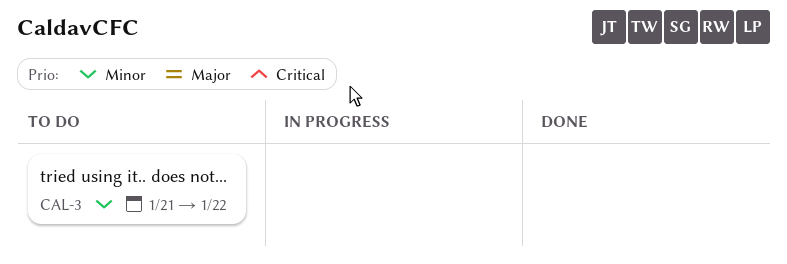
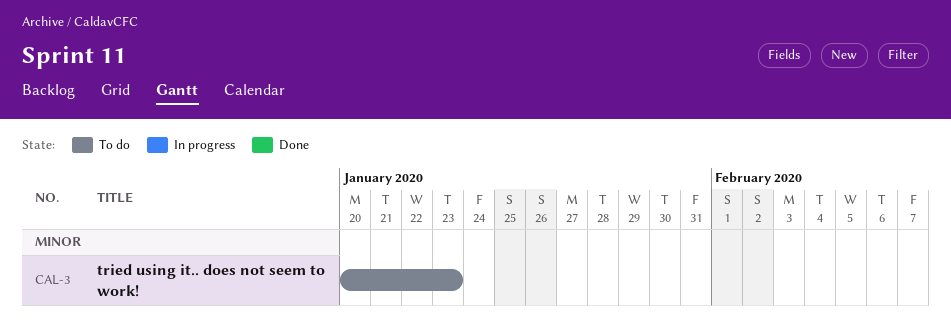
CAL-3, start: Jan 21 -> Jan 20
CAL-3, due: Jan 22 -> Jan 23

